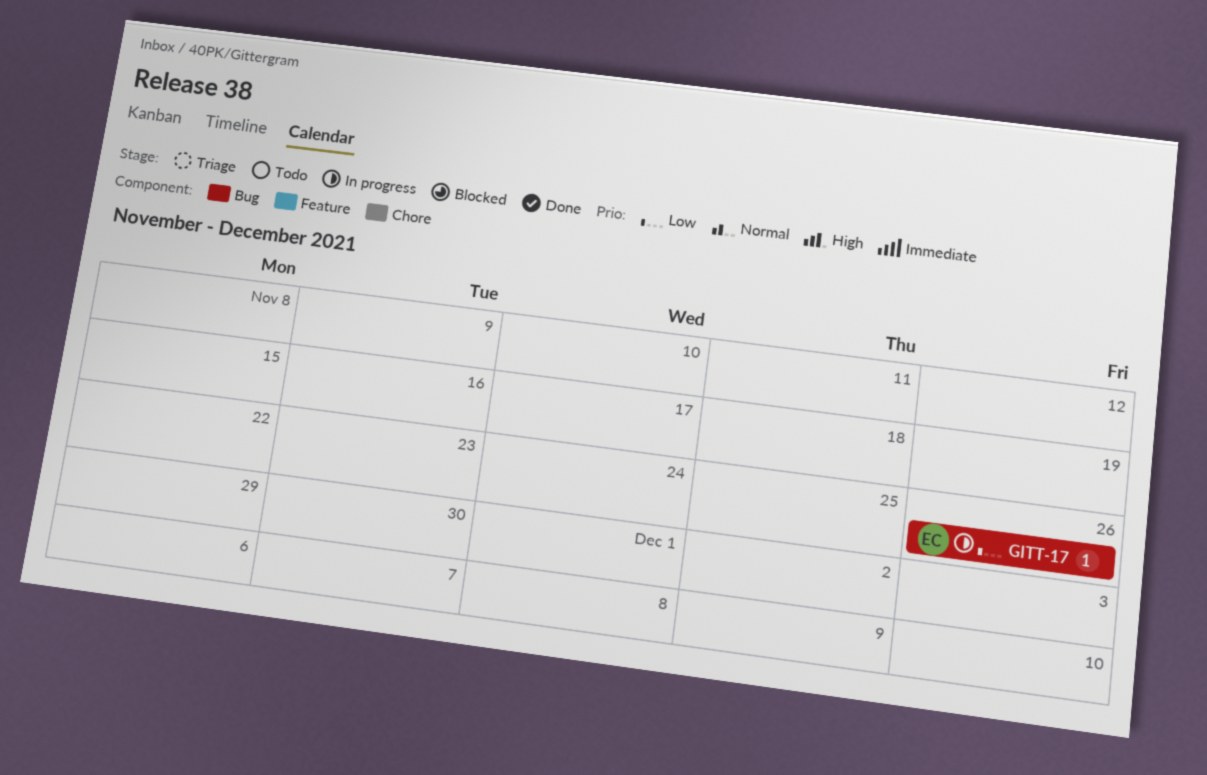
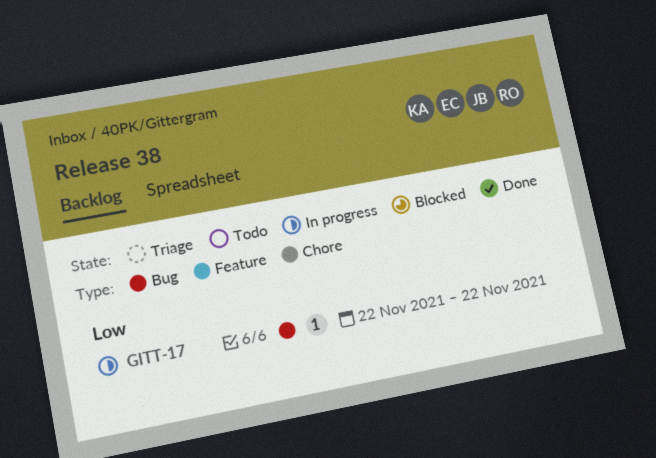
GITT-17, start: Nov 26 -> Nov 22
GITT-17, due: Nov 26 -> Nov 22

